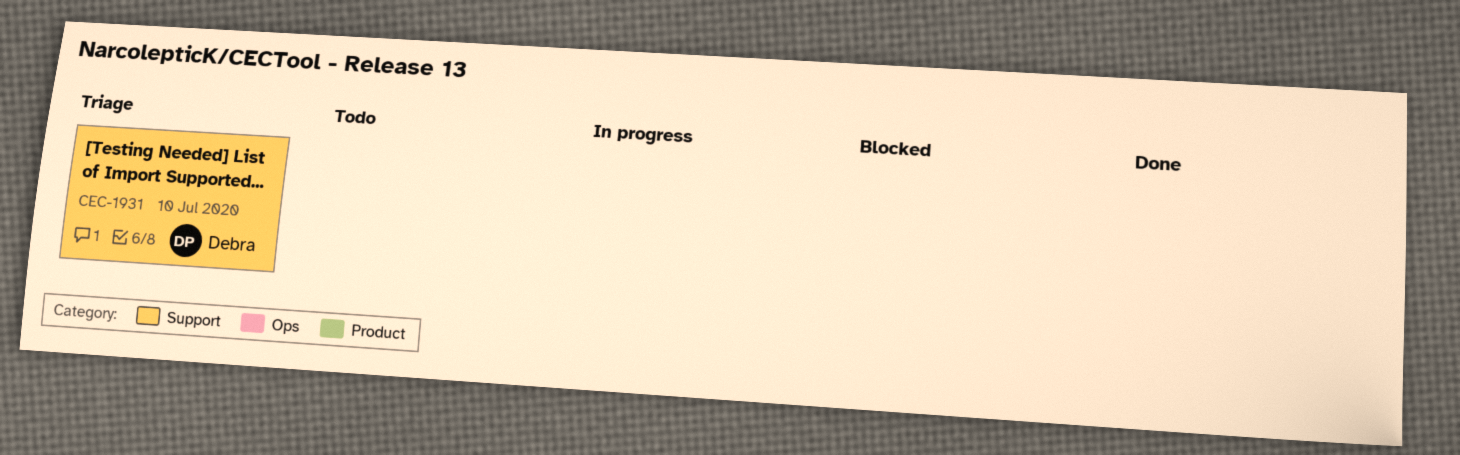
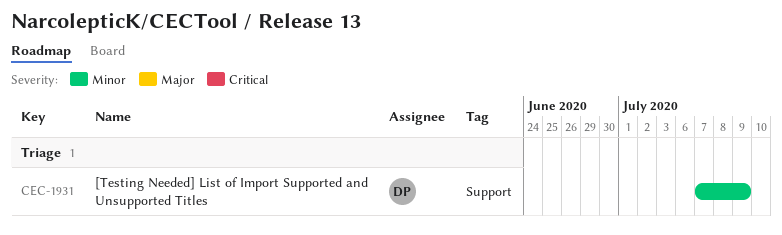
CEC-1931, due: Jul 10 -> Jul 9

